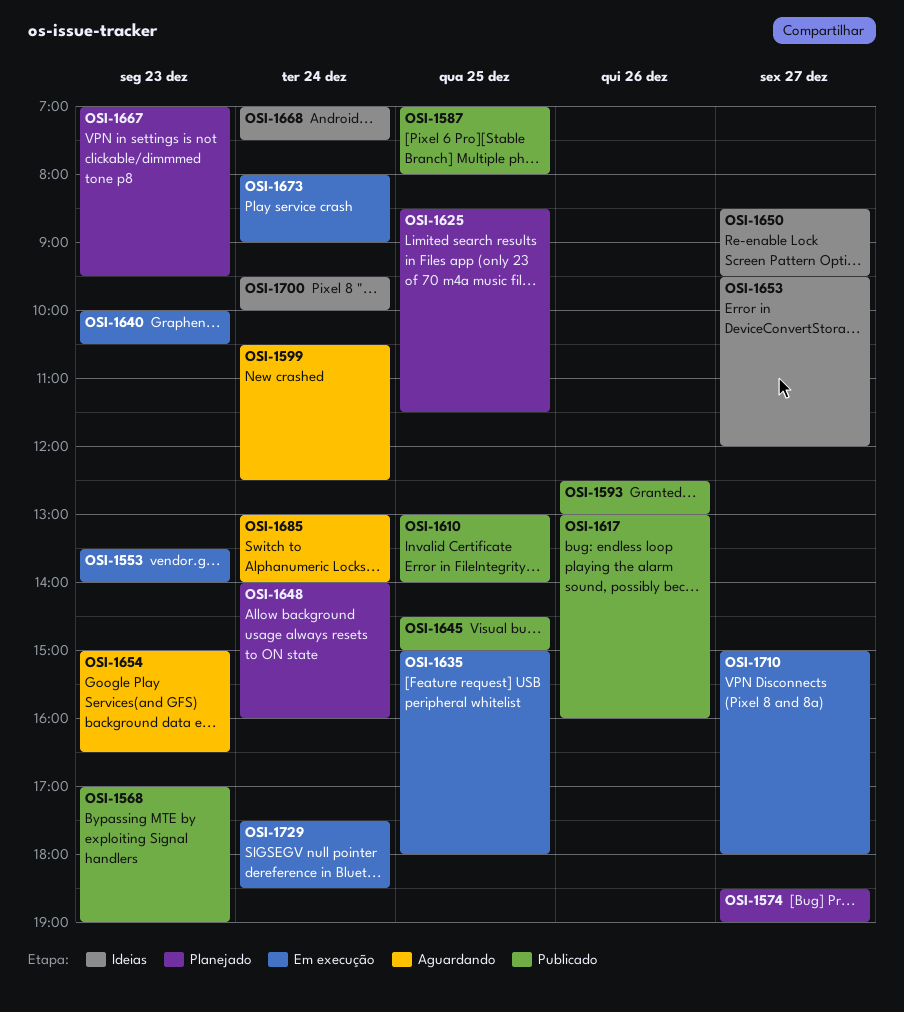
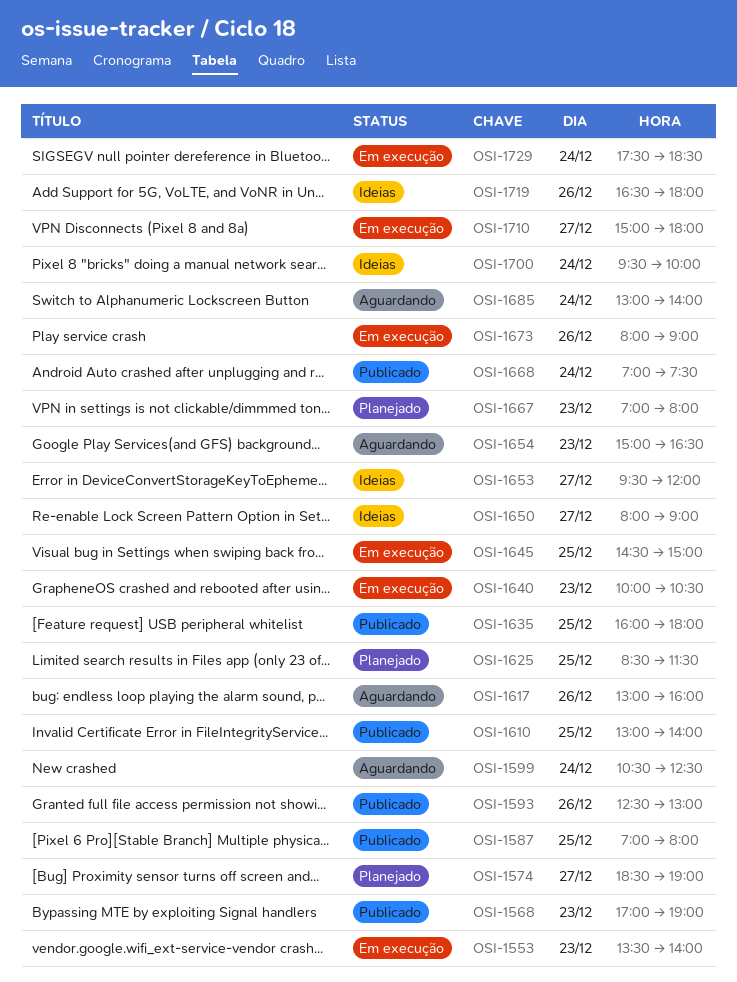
OSI-1617, status: Publicado -> Aguardando
OSI-1635, status: Em execução -> Publicado
OSI-1635, begins: 15:00 -> 16:00
OSI-1645, status: Publicado -> Em execução
OSI-1648: present -> none
OSI-1650, begins: 08:30 -> 08:00
OSI-1650, ends: 09:30 -> 09:00
OSI-1667, ends: 09:30 -> 08:00
OSI-1668, status: Ideias -> Publicado
OSI-1673, day: Dec 24 -> Dec 26
OSI-1719: none -> present

